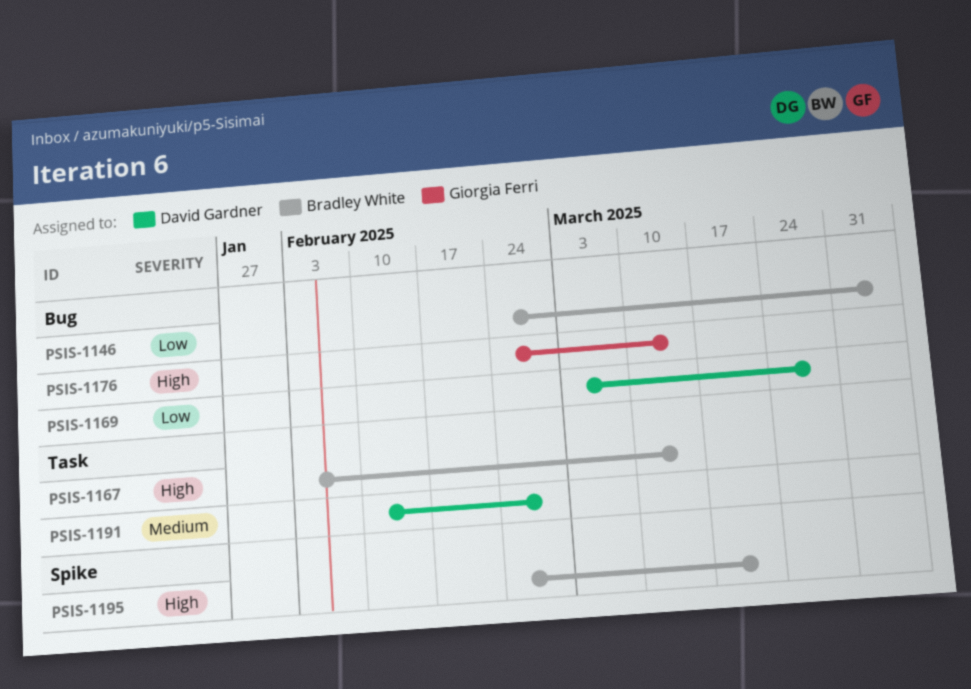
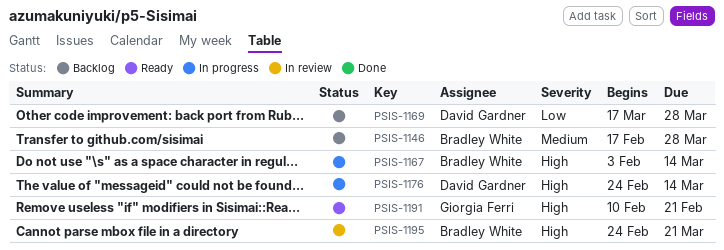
PSIS-1146, priority: Low -> Medium
PSIS-1146, start: Feb 24 -> Feb 17
PSIS-1146, due: Apr 4 -> Mar 28
PSIS-1169, start: Mar 3 -> Mar 17
PSIS-1176, owner: Giorgia Ferri -> David Gardner
PSIS-1191, owner: David Gardner -> Giorgia Ferri
PSIS-1191, priority: Medium -> High
PSIS-1191, due: Feb 28 -> Feb 21

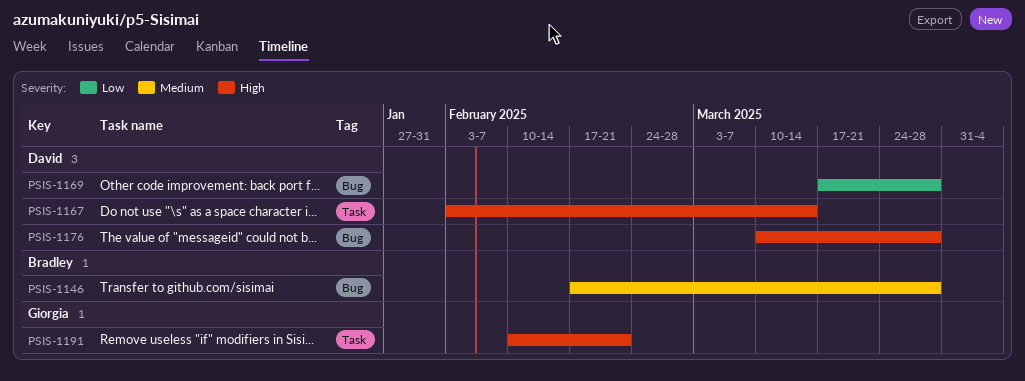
PSIS-1167, owner: Bradley White -> David Gardner
PSIS-1176, start: Feb 24 -> Mar 10
PSIS-1176, due: Mar 14 -> Mar 28
PSIS-1195: present -> none

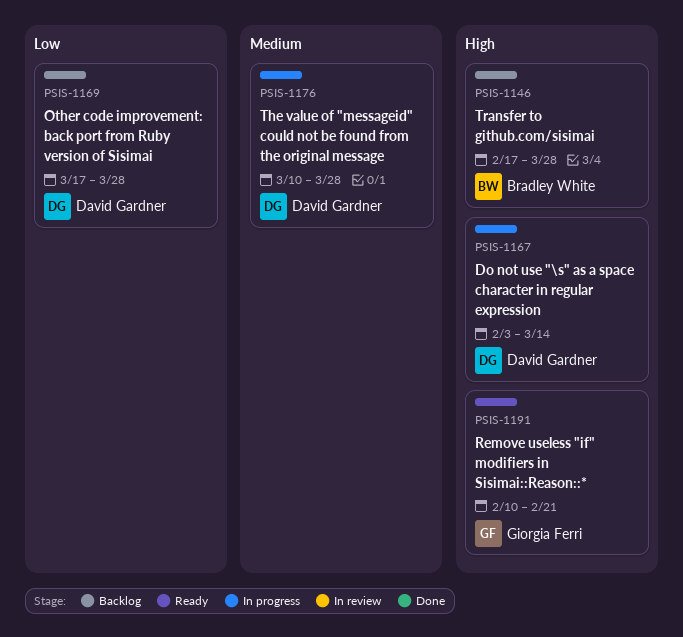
PSIS-1146, priority: Medium -> High
PSIS-1176, priority: High -> Medium

